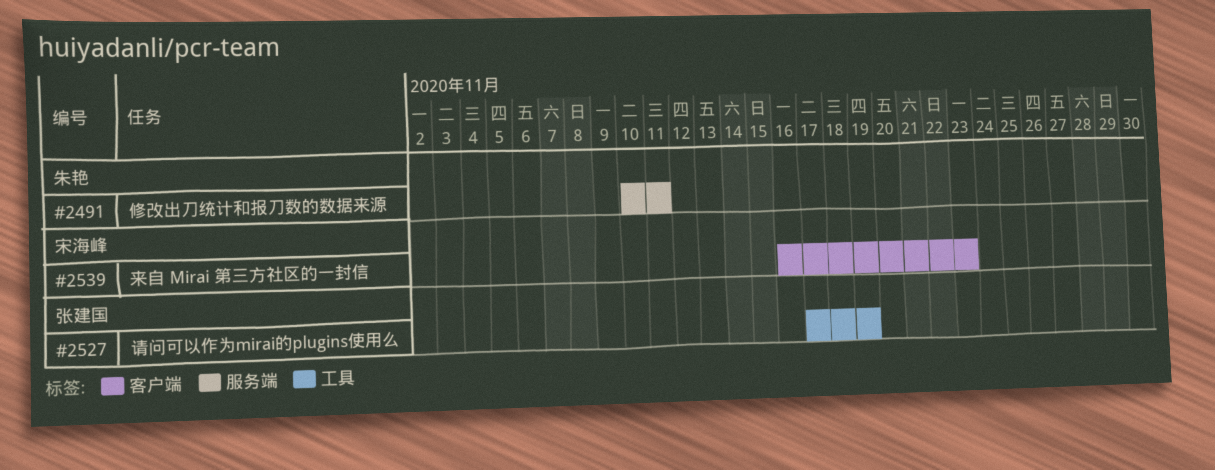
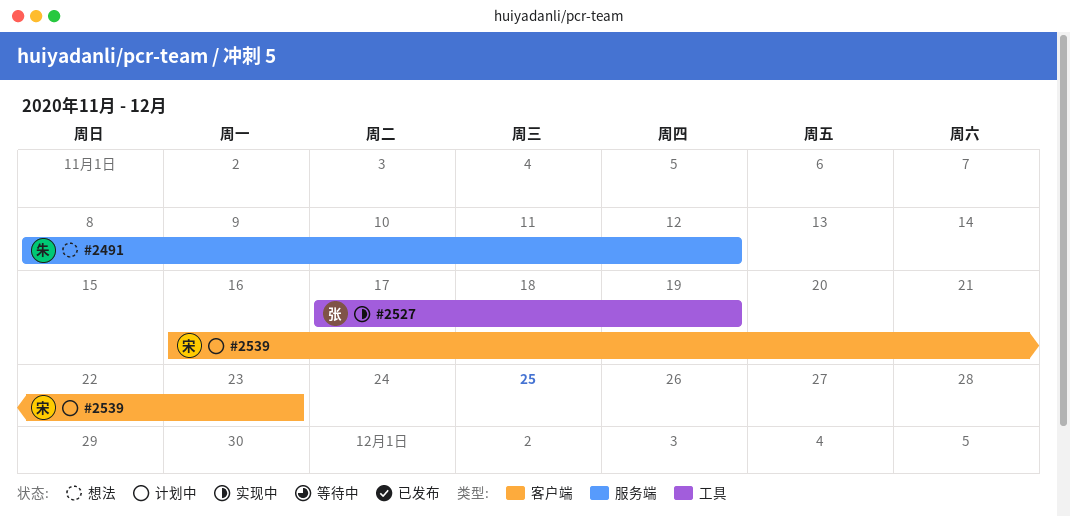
#2491, start: Nov 10 -> Nov 8
#2491, due: Nov 11 -> Nov 12

